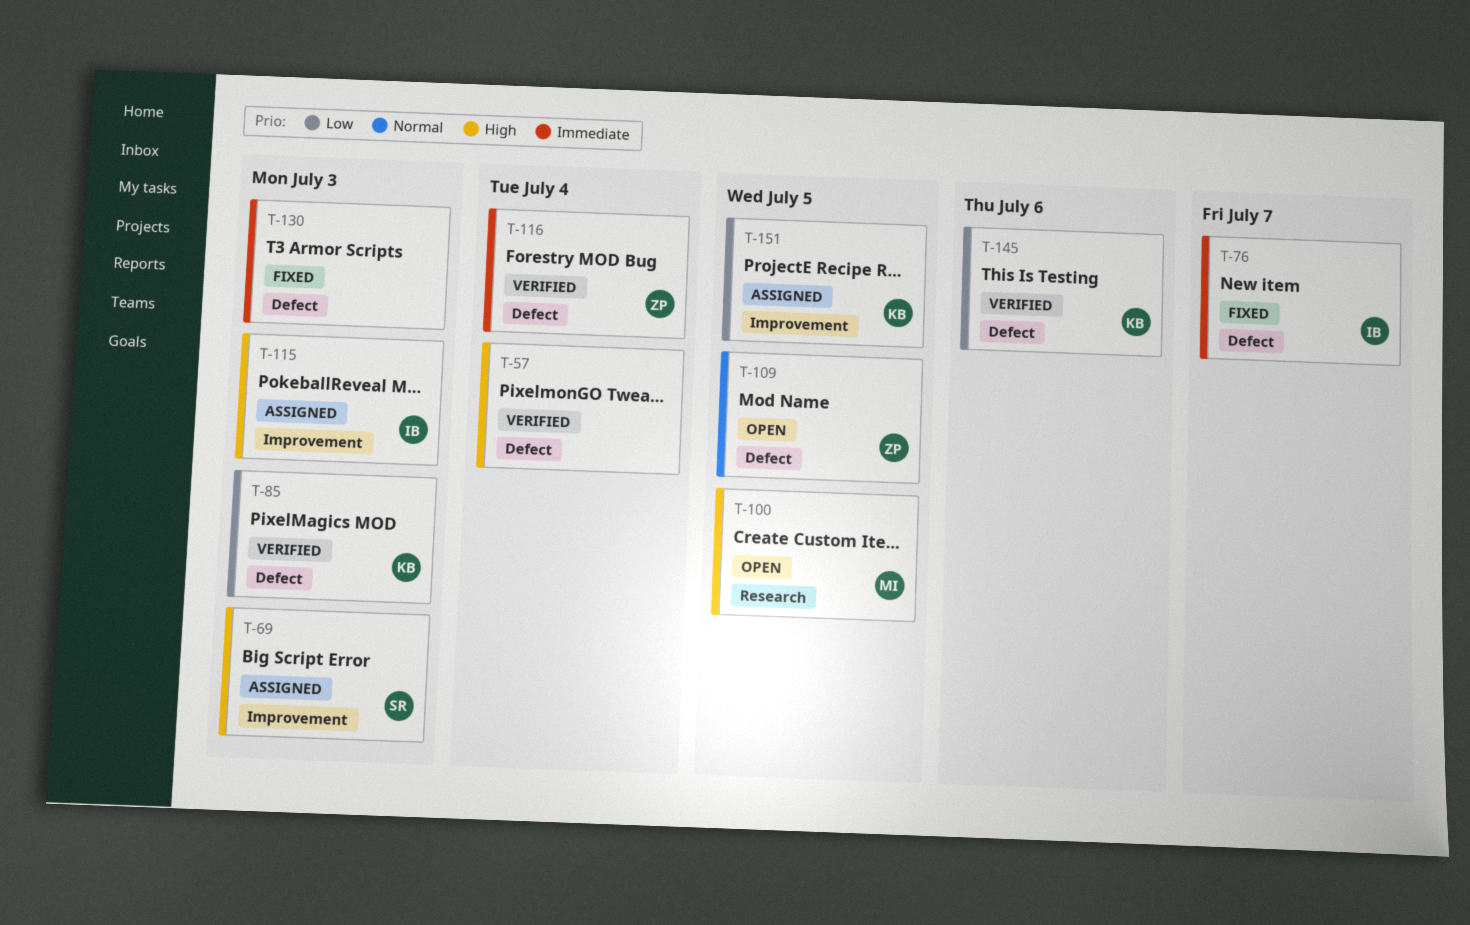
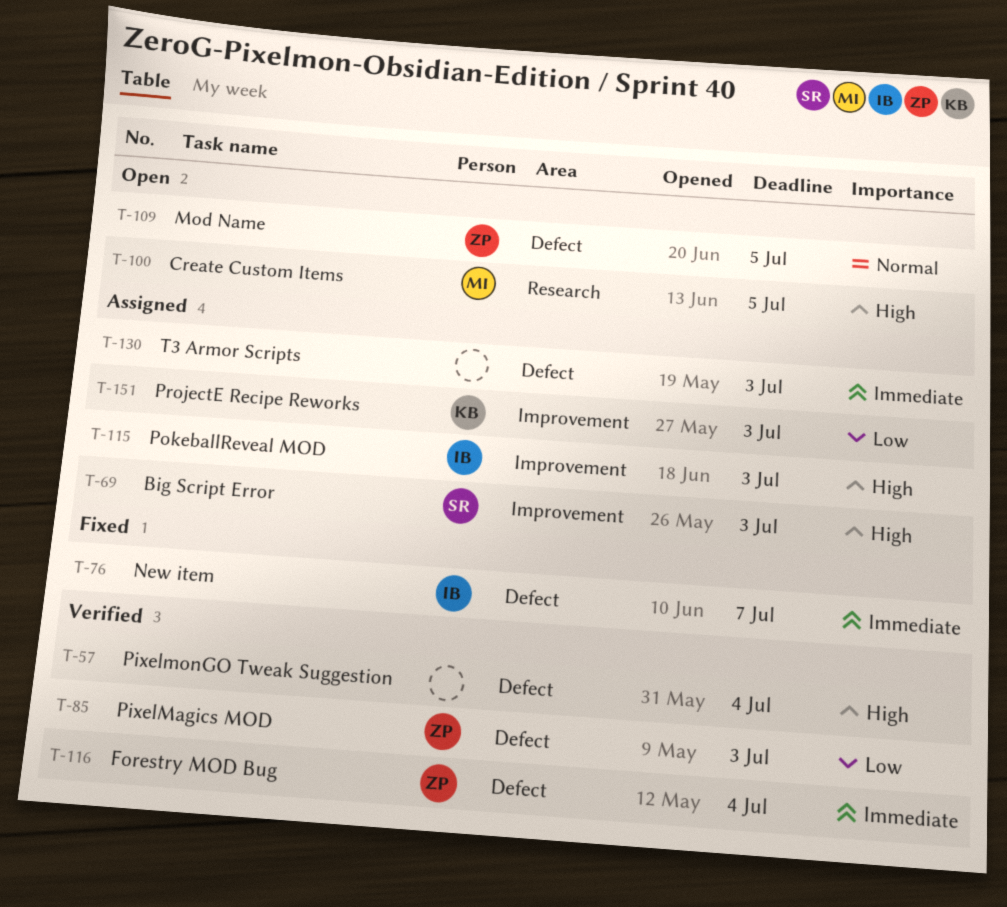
T-85, owner: KB -> ZP
T-130, status: Fixed -> Assigned
T-145: present -> none
T-151, due: Jul 5 -> Jul 3

